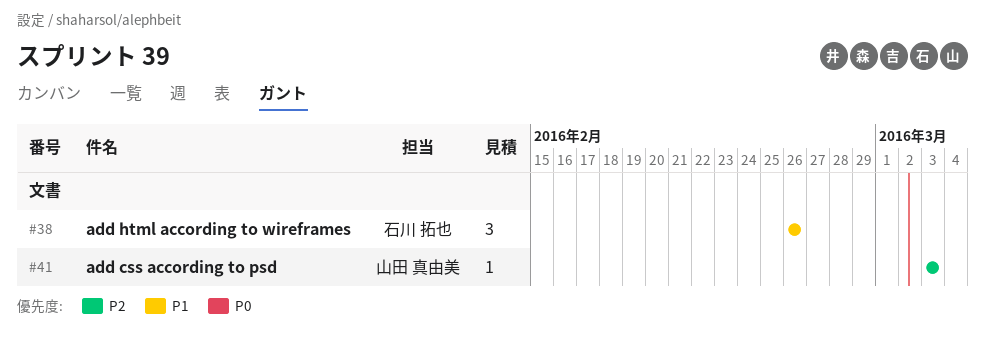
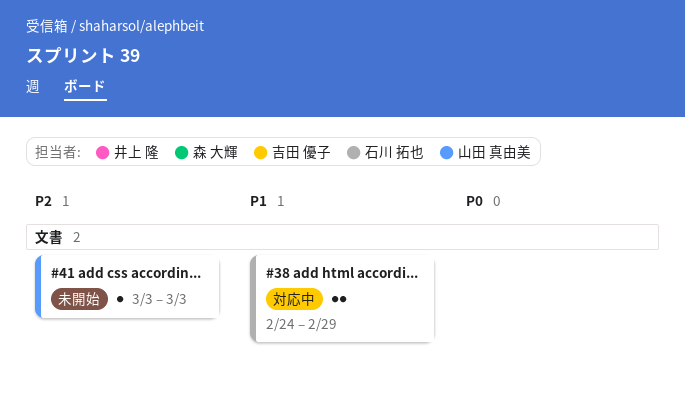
#38, estimate: 3 -> 2
#38, start: Feb 26 -> Feb 24
#38, due: Feb 26 -> Feb 29

